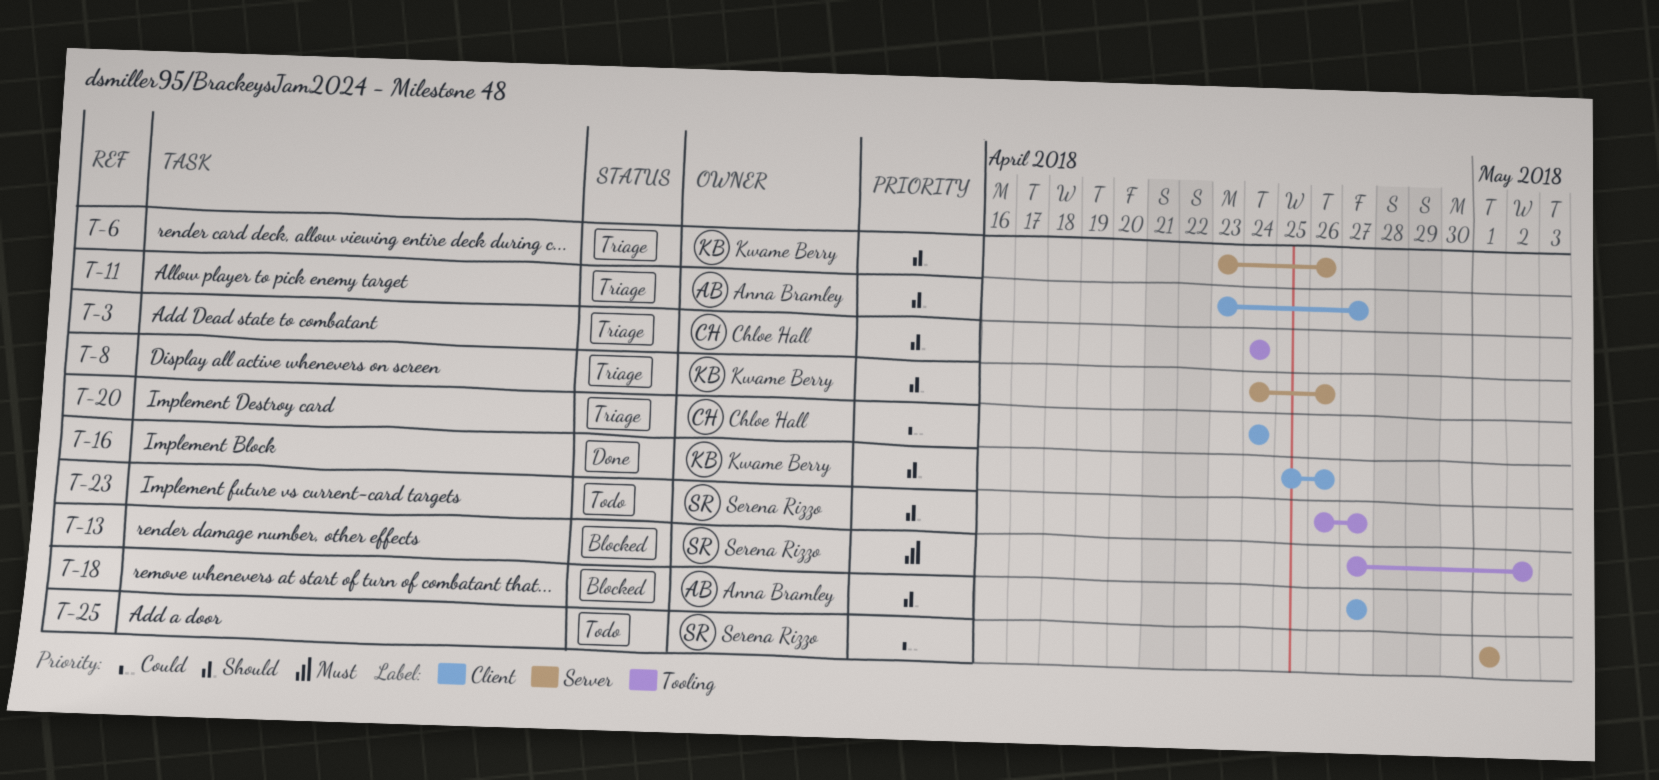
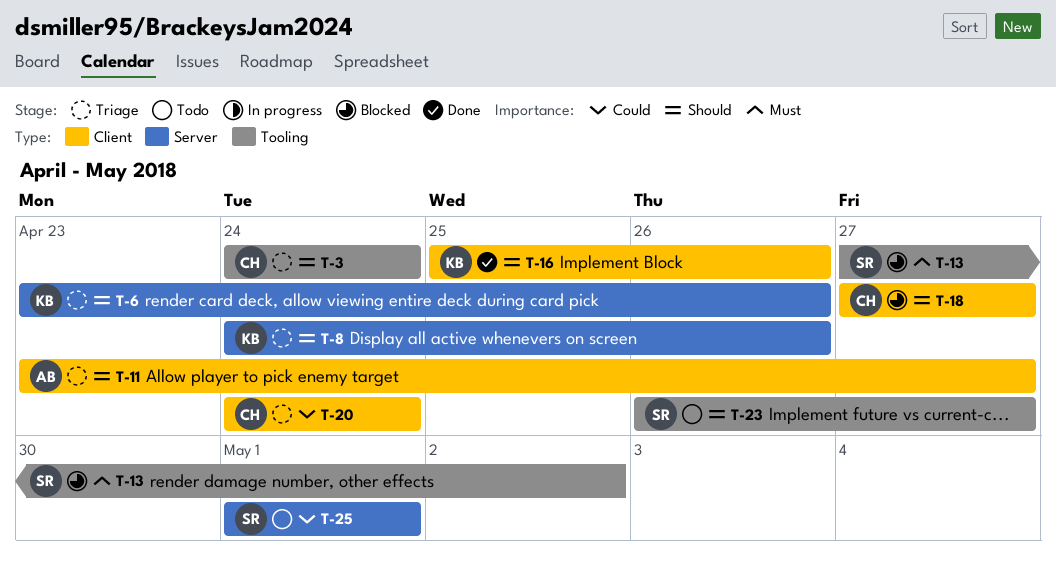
T-18, owner: Anna Bramley -> Chloe Hall

